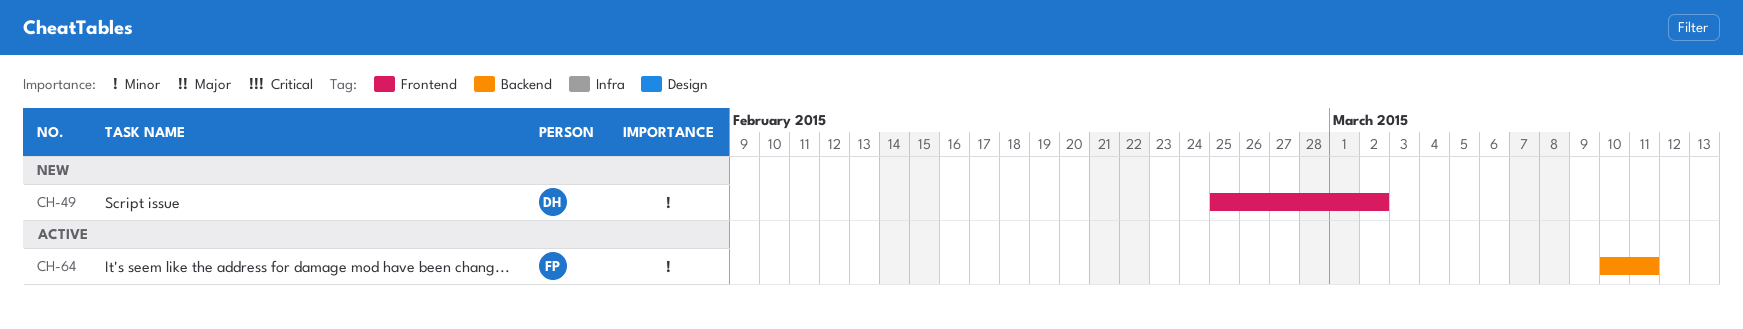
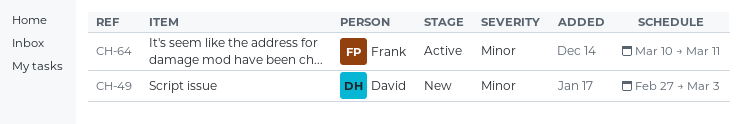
CH-49, start: Feb 25 -> Feb 27
CH-49, due: Mar 2 -> Mar 3

